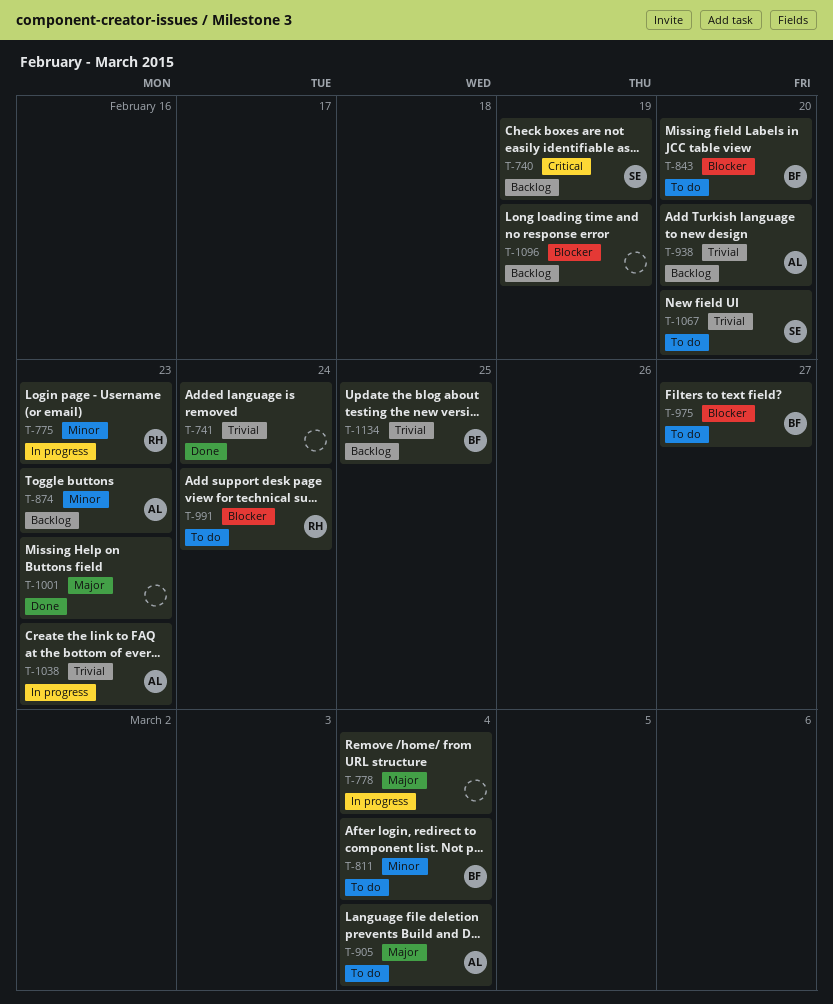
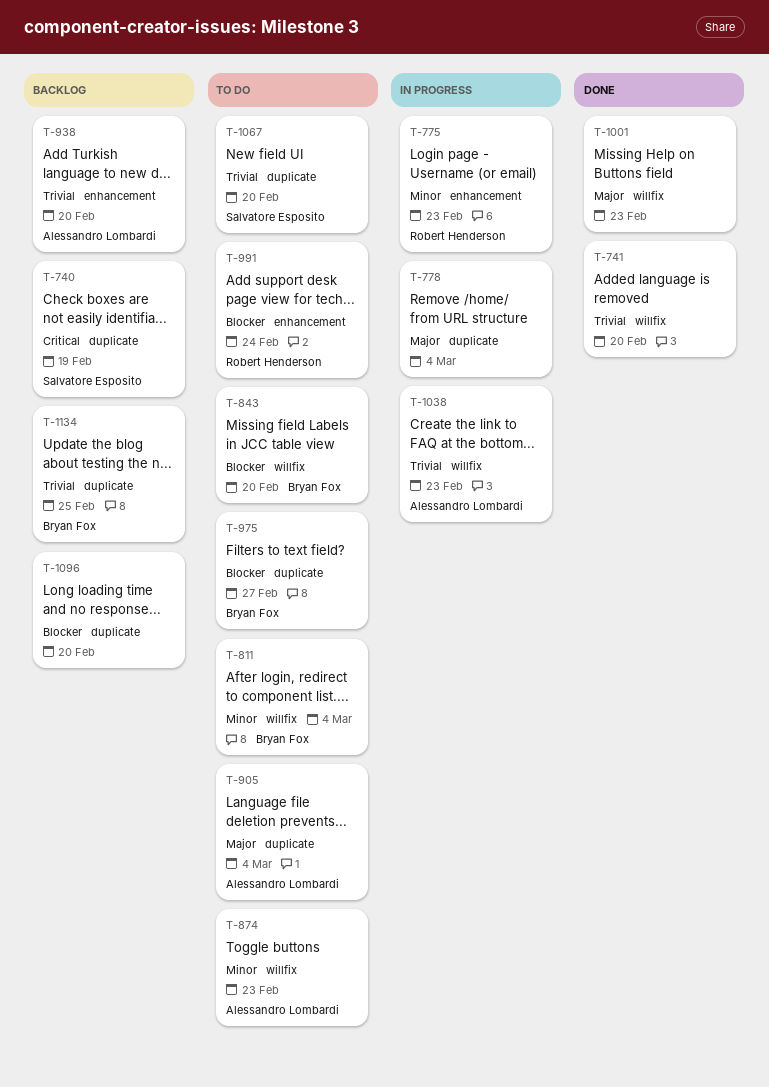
T-741, due: Feb 24 -> Feb 20
T-874, status: Backlog -> To do
T-1096, due: Feb 19 -> Feb 20

